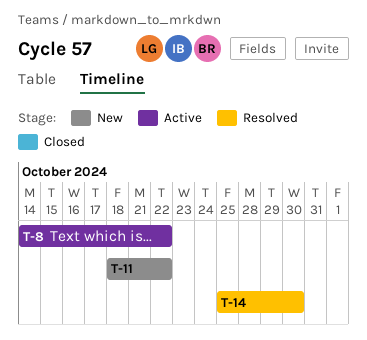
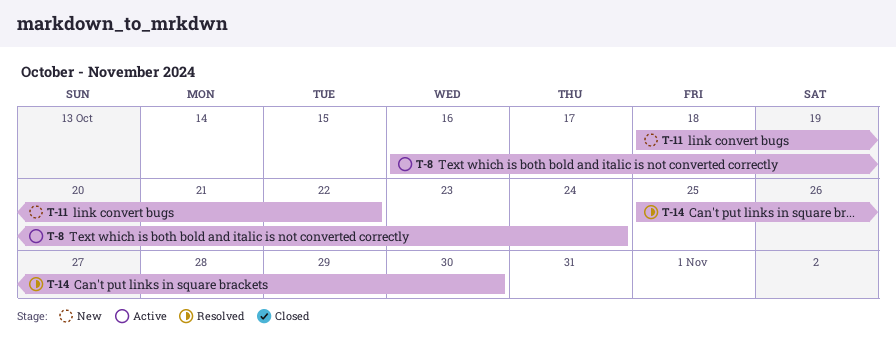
T-8, start: Oct 14 -> Oct 16
T-8, due: Oct 22 -> Oct 24

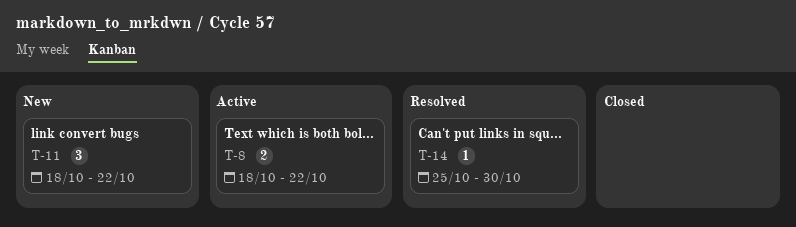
T-8, start: Oct 16 -> Oct 18
T-8, due: Oct 24 -> Oct 22

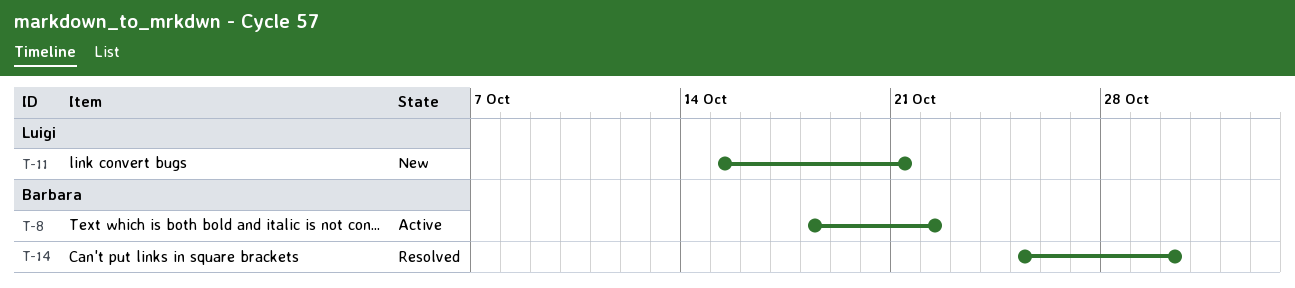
T-11, start: Oct 18 -> Oct 15
T-11, due: Oct 22 -> Oct 21

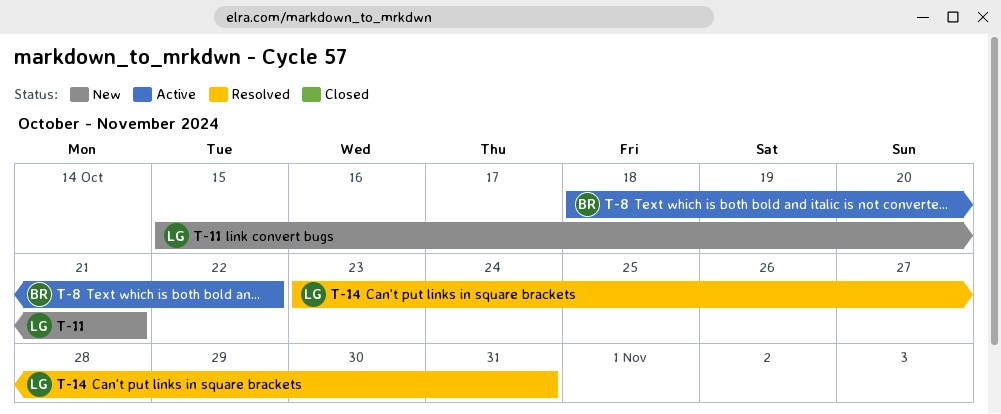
T-14, owner: Barbara -> Luigi
T-14, start: Oct 25 -> Oct 23
T-14, due: Oct 30 -> Oct 31

